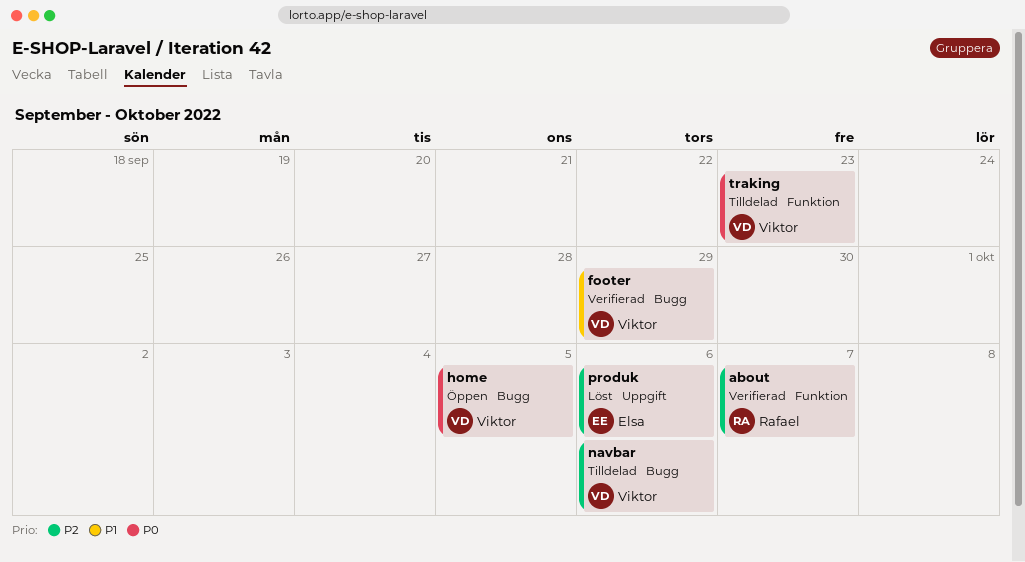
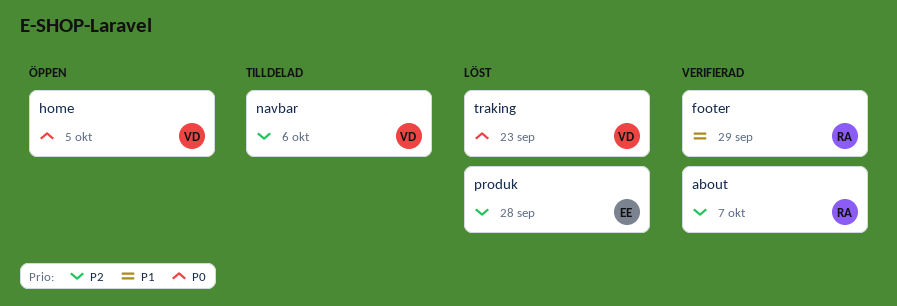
footer, owner: Viktor -> Rafael
produk, due: Oct 6 -> Sep 28
traking, status: Tilldelad -> Löst

